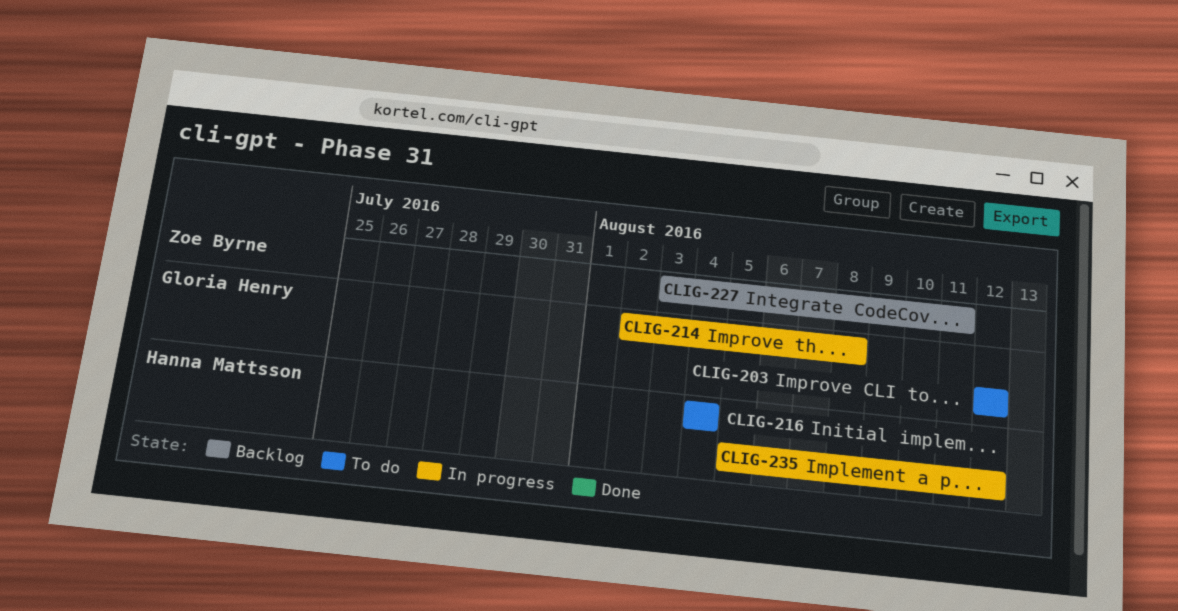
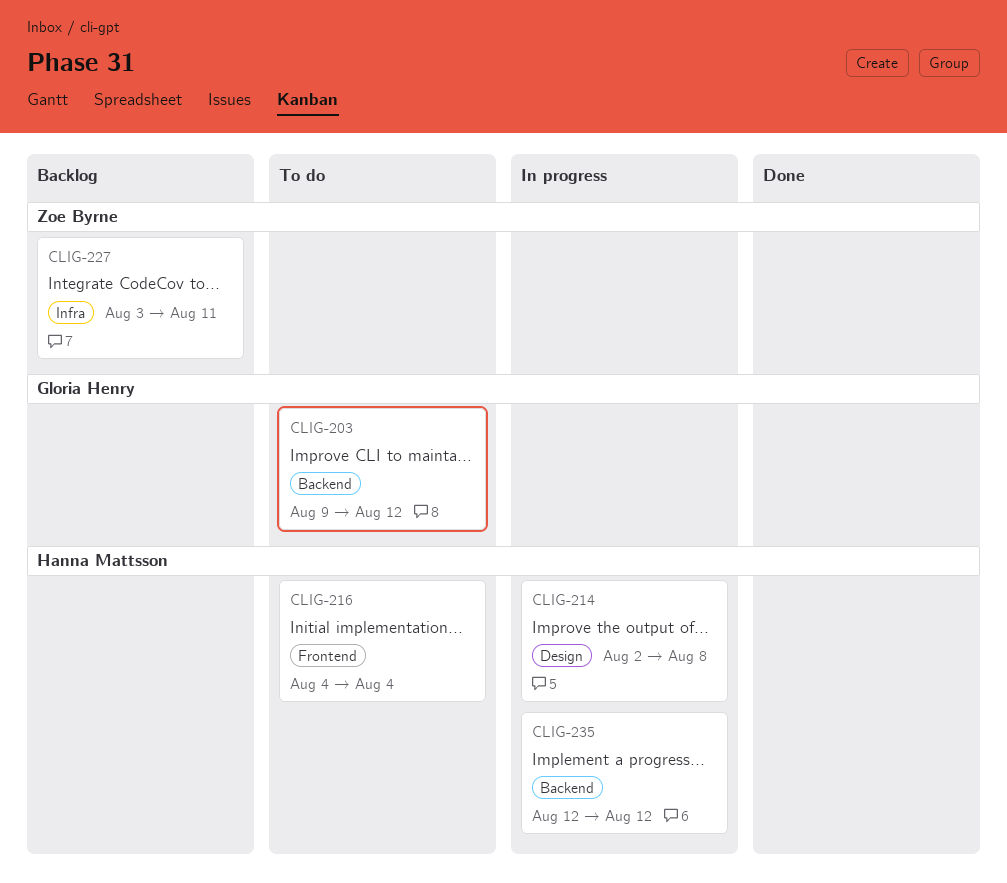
CLIG-203, start: Aug 12 -> Aug 9
CLIG-214, owner: Gloria Henry -> Hanna Mattsson
CLIG-235, start: Aug 5 -> Aug 12

